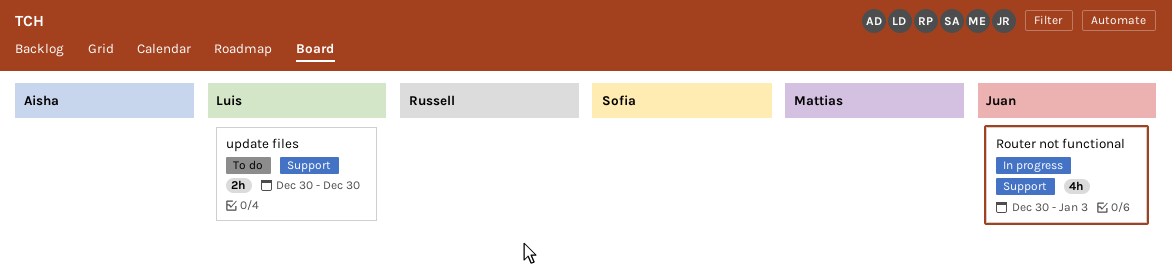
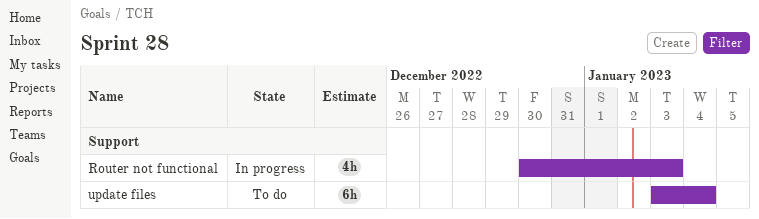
update files, estimate: 2h -> 6h
update files, start: Dec 30 -> Jan 3
update files, due: Dec 30 -> Jan 4

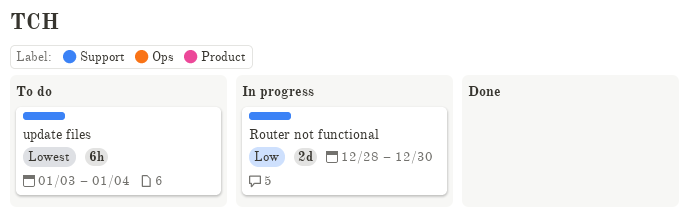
Router not functional, estimate: 4h -> 2d
Router not functional, start: Dec 30 -> Dec 28
Router not functional, due: Jan 3 -> Dec 30

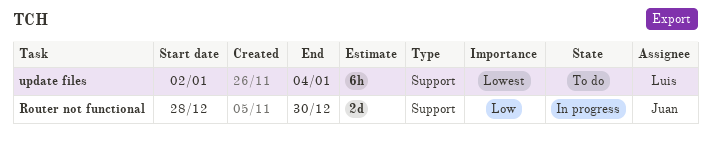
update files, start: Jan 3 -> Jan 2

